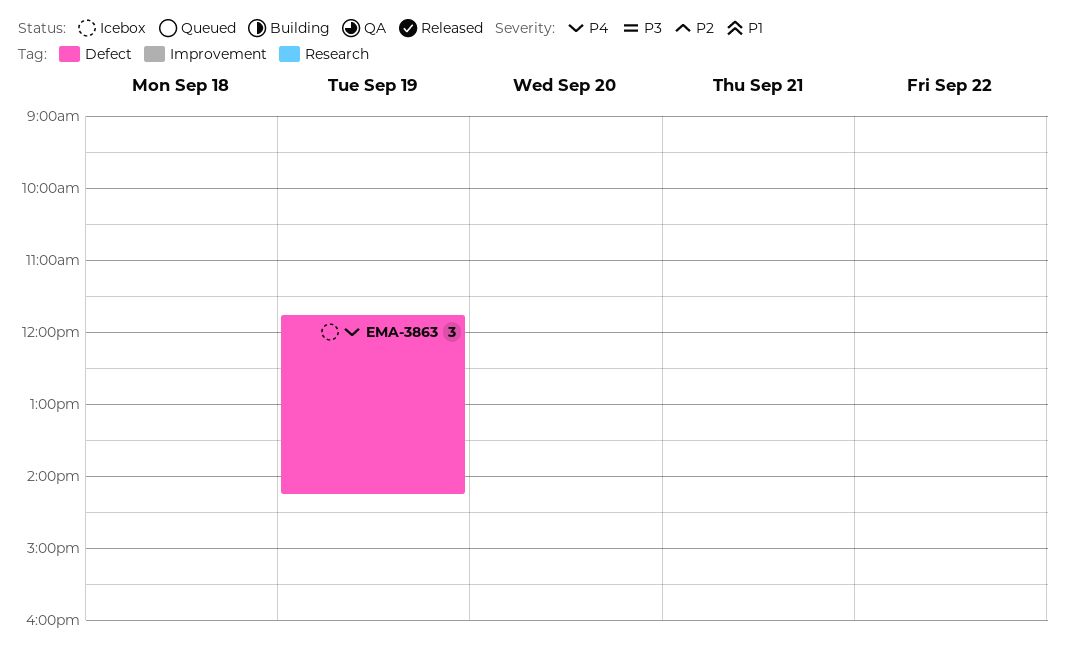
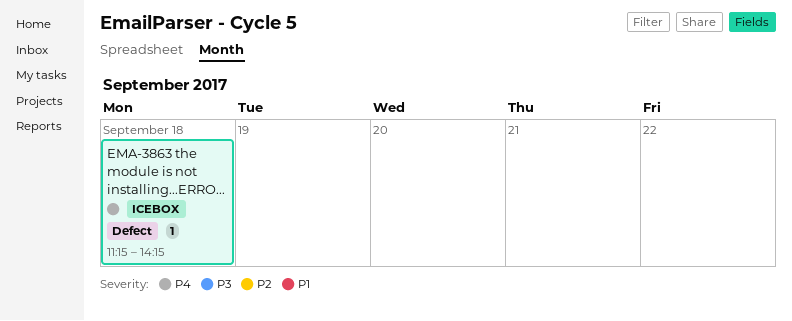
EMA-3863, estimate: 3 -> 1
EMA-3863, day: Sep 19 -> Sep 18
EMA-3863, begins: 11:45 -> 11:15

